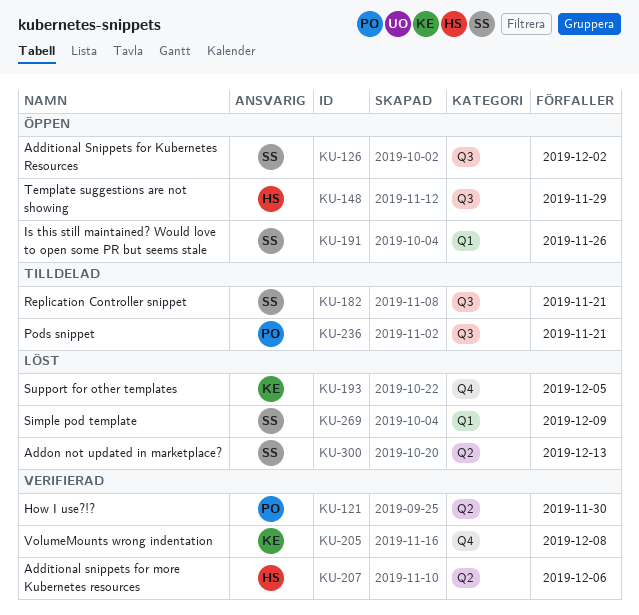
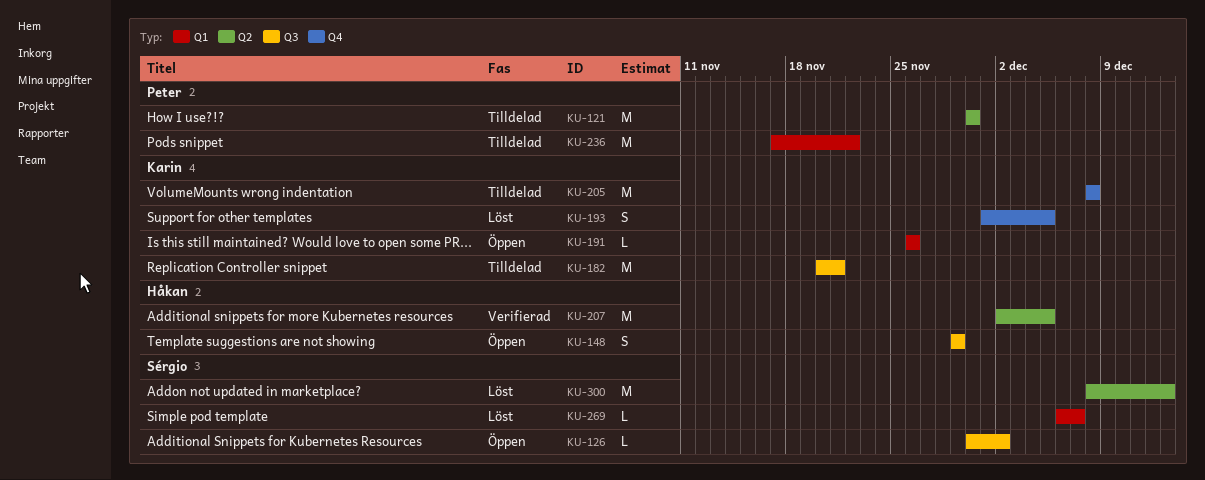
KU-121, status: Verifierad -> Tilldelad
KU-182, owner: Sérgio -> Karin
KU-191, owner: Sérgio -> Karin
KU-205, status: Verifierad -> Tilldelad
KU-207, due: Dec 6 -> Dec 5
KU-236, label: Q3 -> Q1
KU-236, due: Nov 21 -> Nov 22
KU-269, due: Dec 9 -> Dec 7

